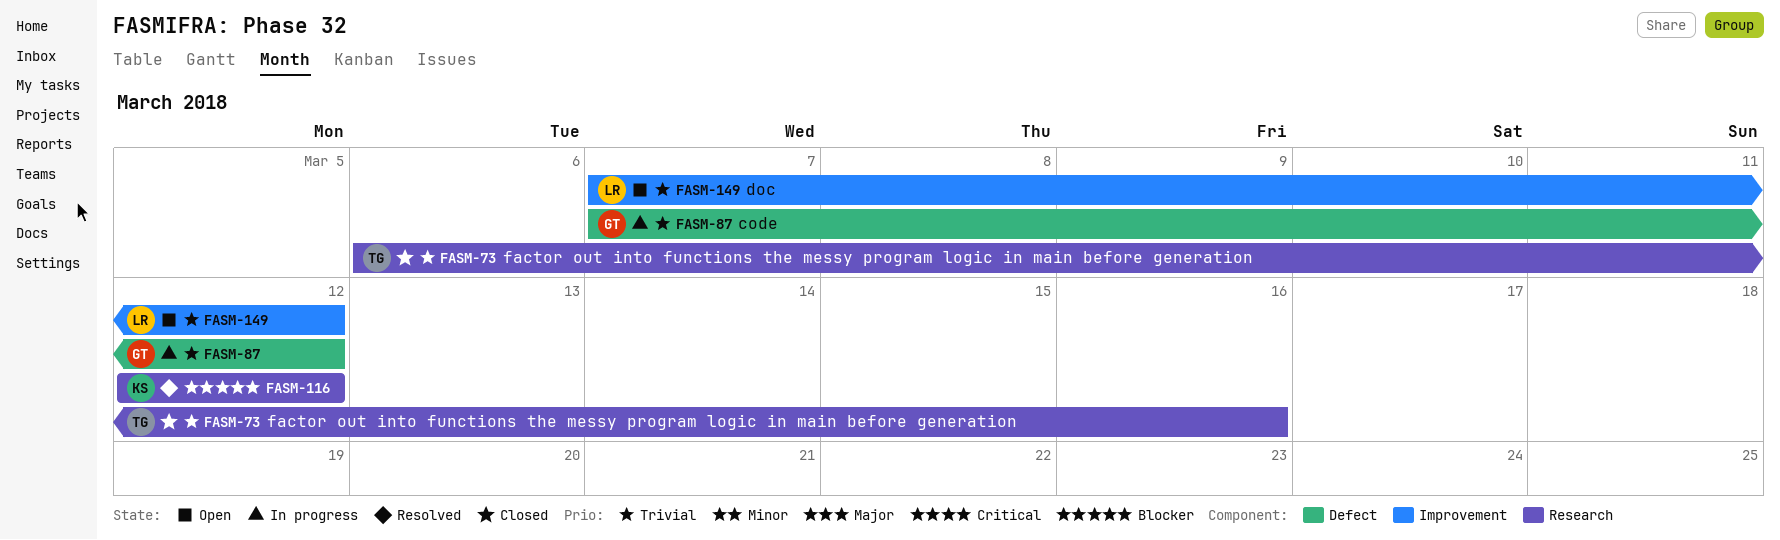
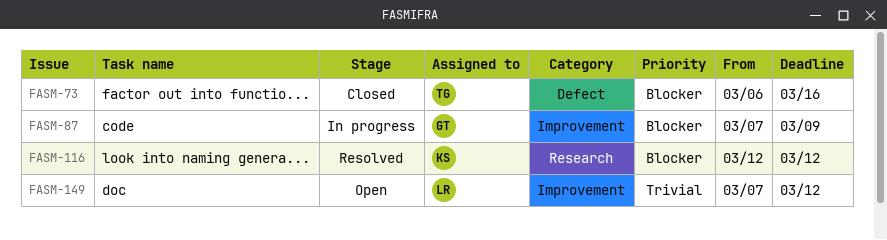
FASM-73, priority: Trivial -> Blocker
FASM-73, label: Research -> Defect
FASM-87, priority: Trivial -> Blocker
FASM-87, label: Defect -> Improvement
FASM-87, due: Mar 12 -> Mar 9

